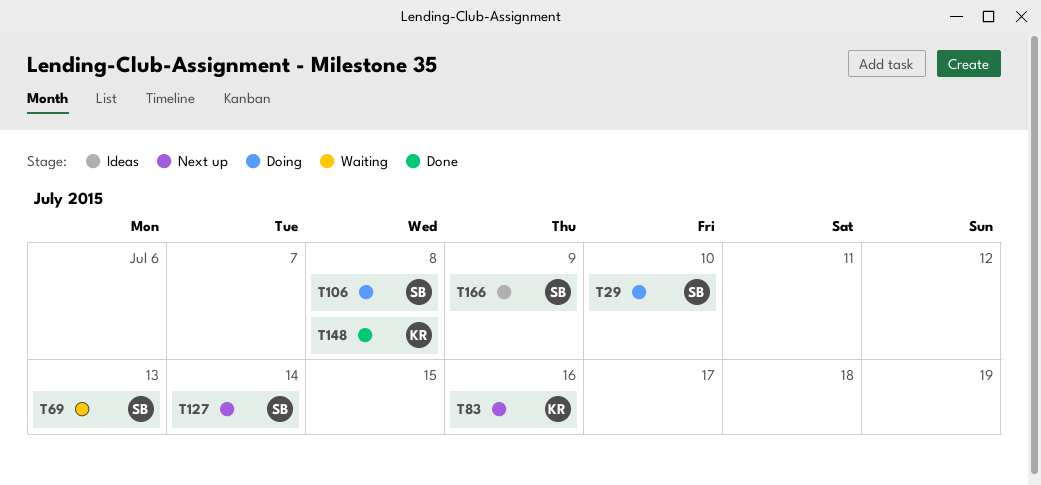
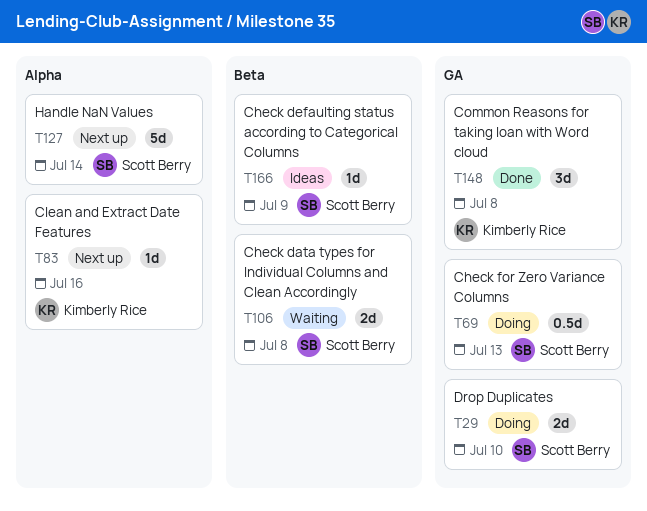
T69, status: Waiting -> Doing
T106, status: Doing -> Waiting

